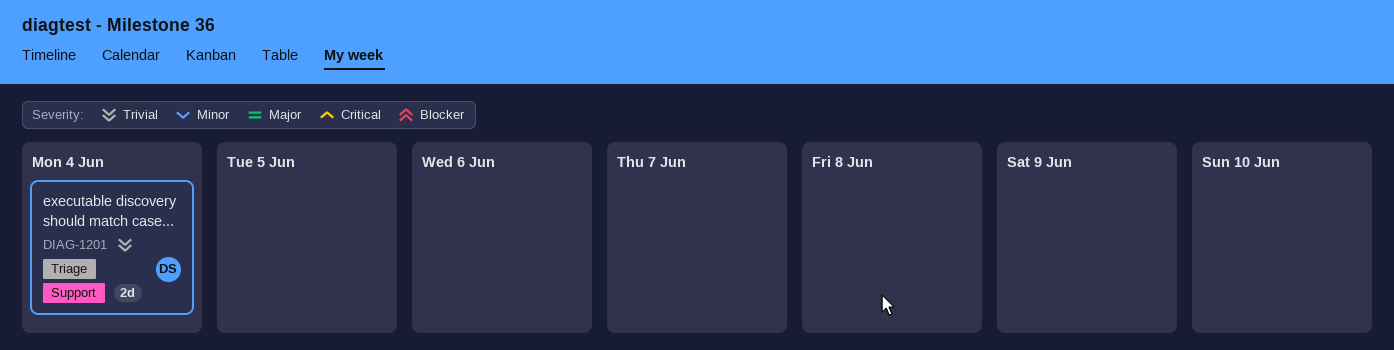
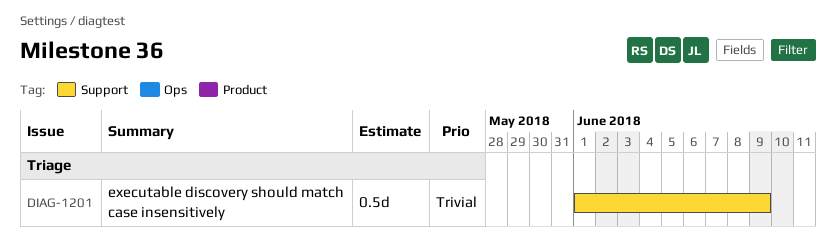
DIAG-1201, estimate: 2d -> 0.5d
DIAG-1201, due: Jun 4 -> Jun 9

